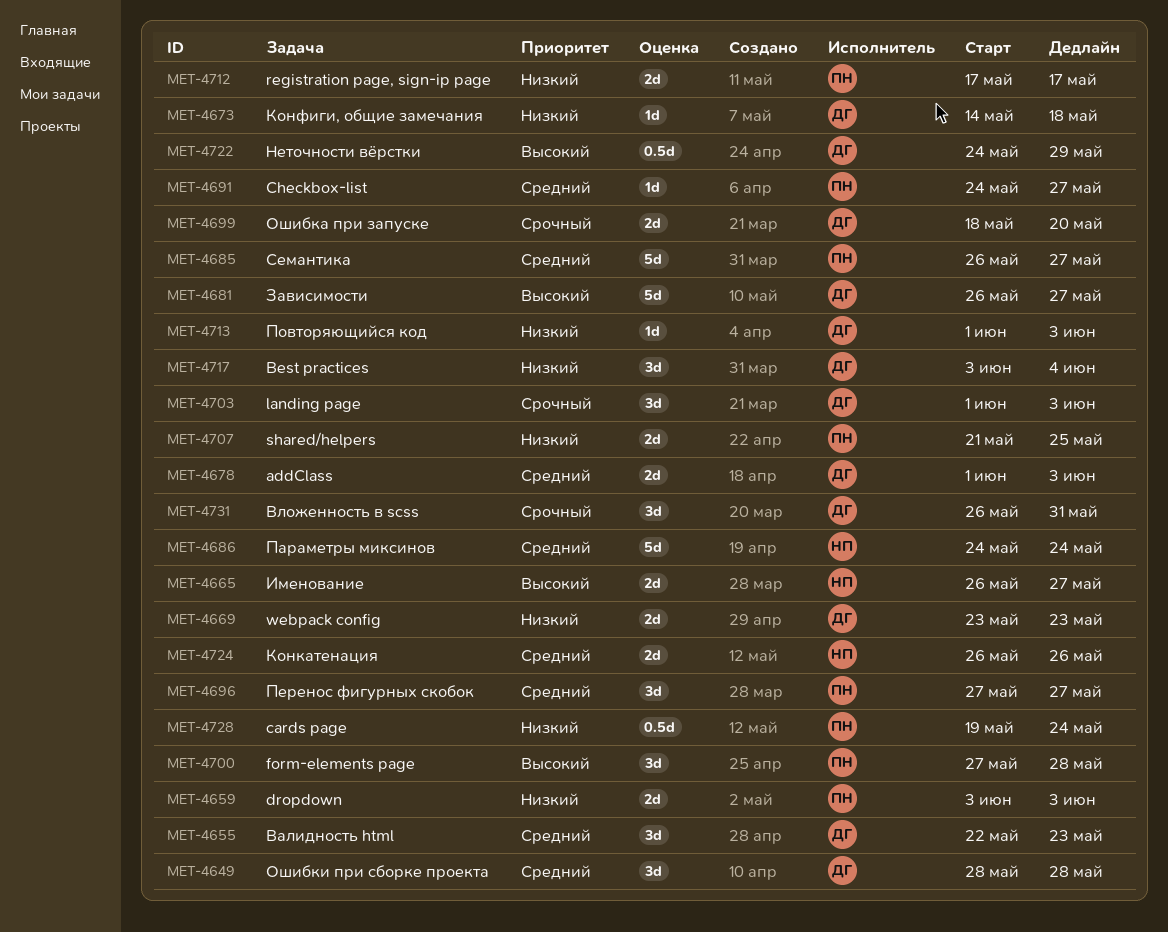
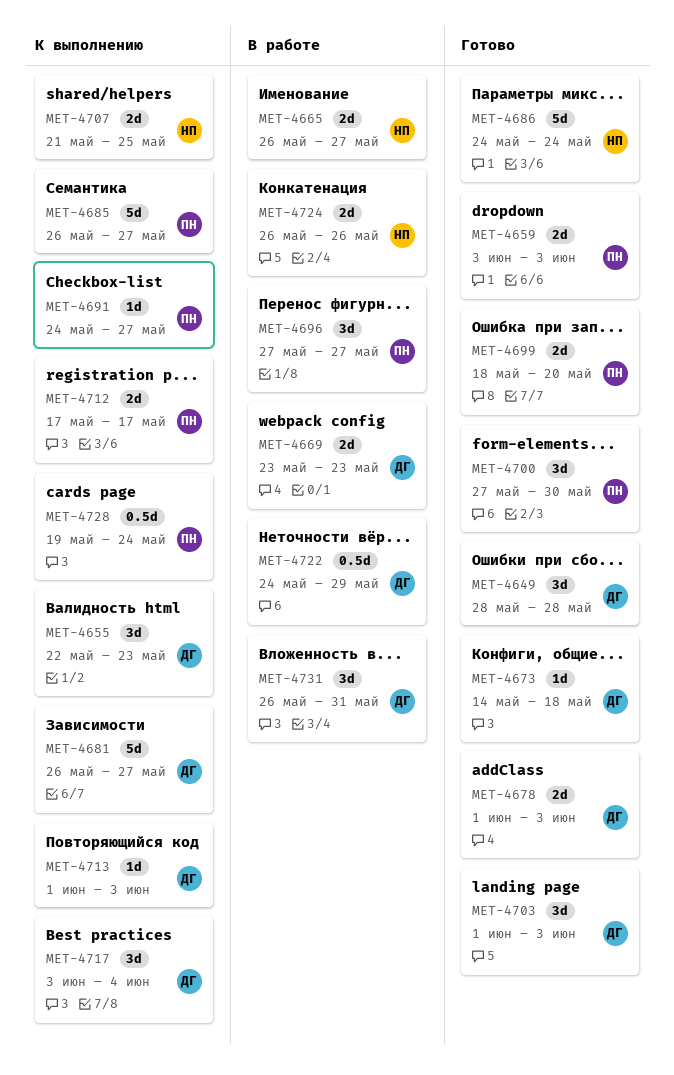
MET-4699, owner: ДГ -> ПН
MET-4700, due: May 28 -> May 30
MET-4707, owner: ПН -> НП

